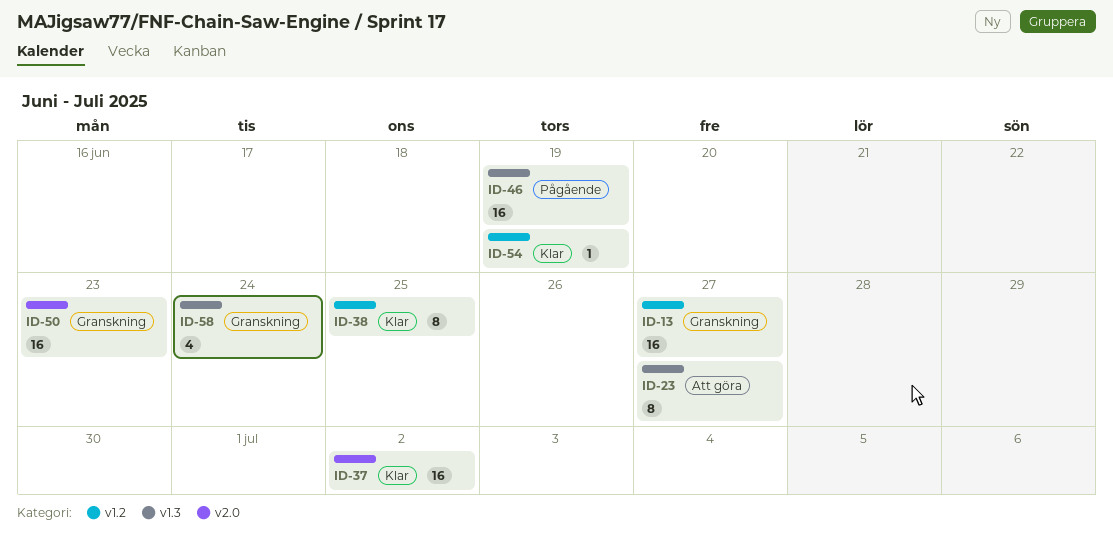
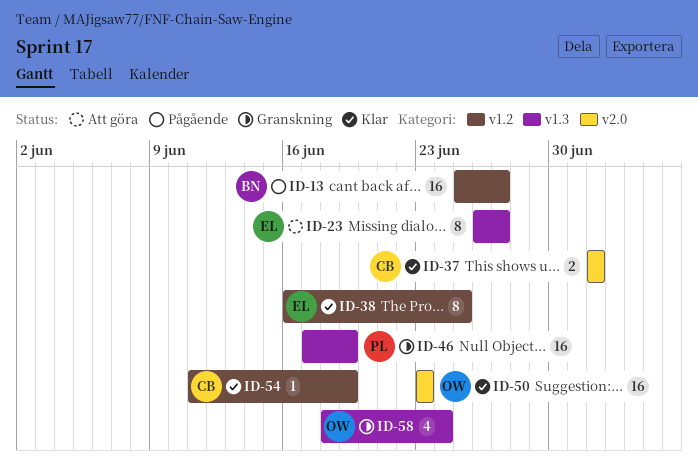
ID-13, status: Granskning -> Pågående
ID-37, estimate: 16 -> 2
ID-46, status: Pågående -> Granskning
ID-50, status: Granskning -> Klar

